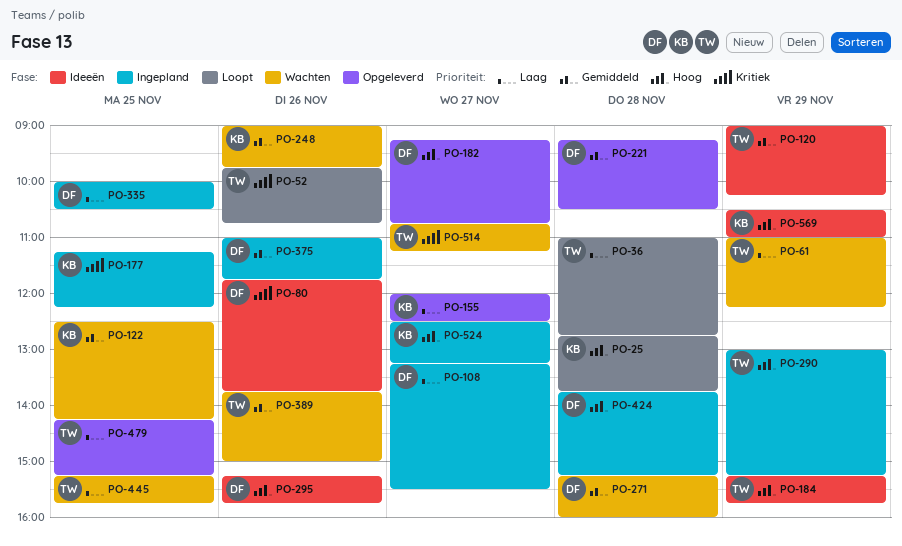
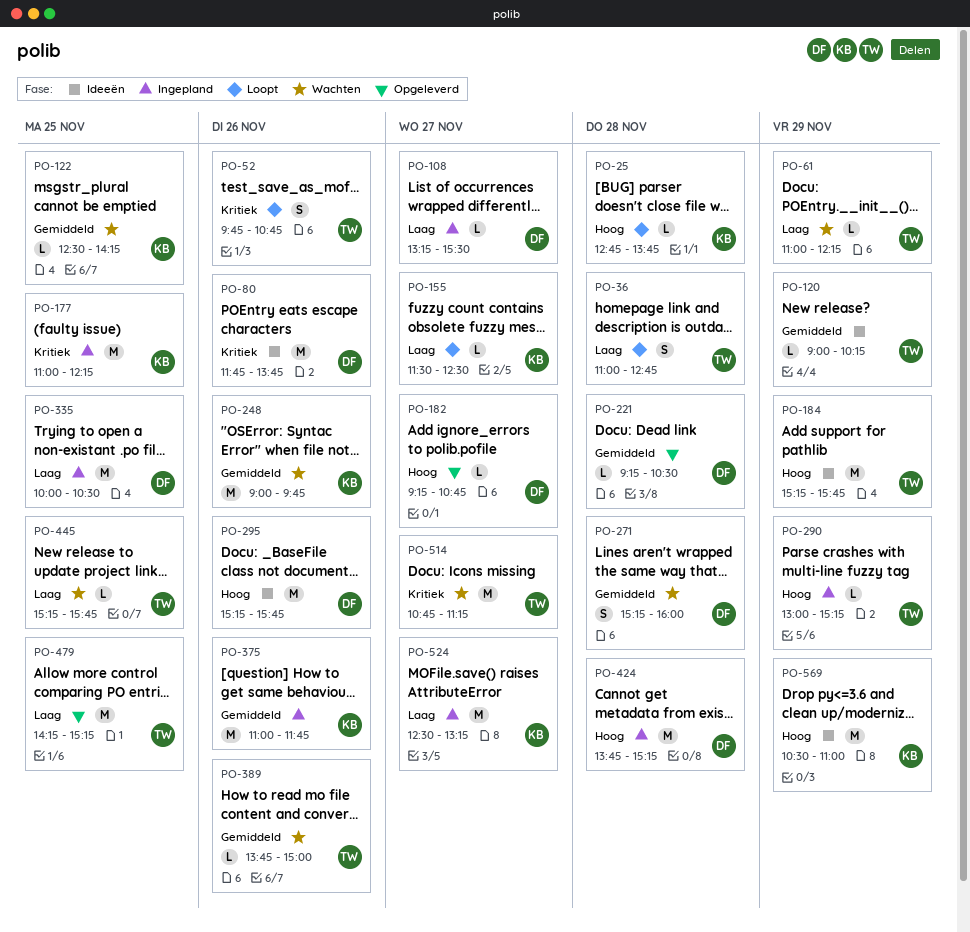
PO-155, status: Opgeleverd -> Loopt
PO-155, begins: 12:00 -> 11:30
PO-177, begins: 11:15 -> 11:00
PO-375, owner: DF -> KB
PO-524, priority: Hoog -> Laag

